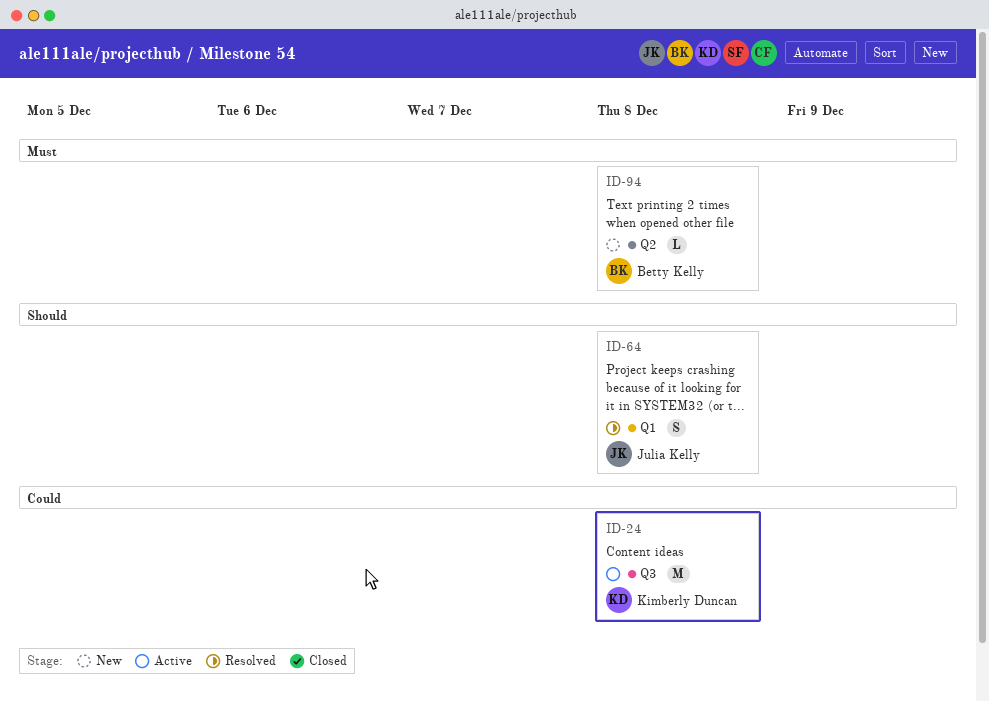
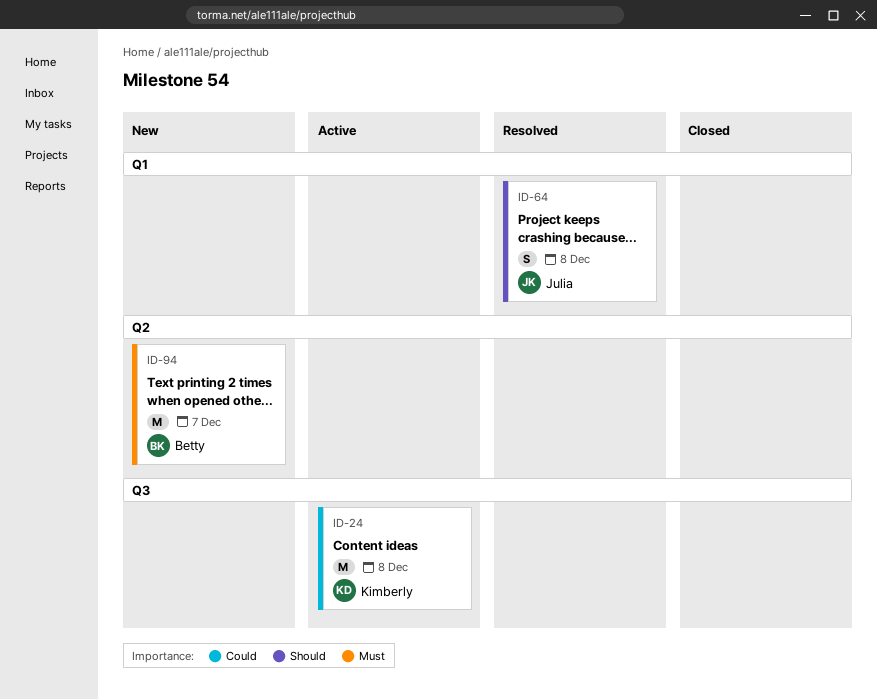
ID-94, estimate: L -> M
ID-94, due: Dec 8 -> Dec 7

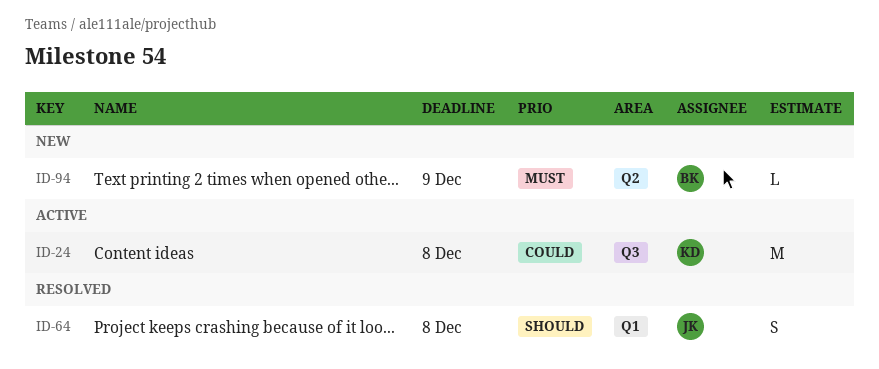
ID-94, estimate: M -> L
ID-94, due: Dec 7 -> Dec 9

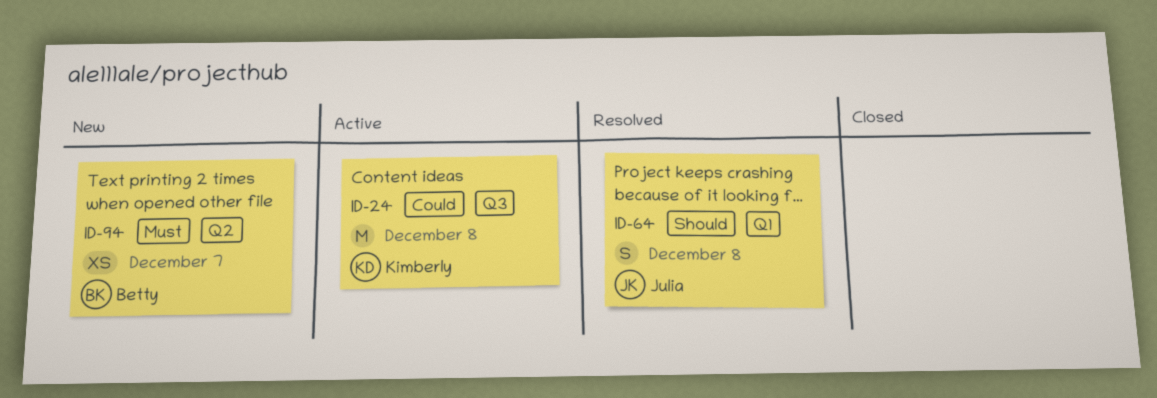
ID-94, estimate: L -> XS
ID-94, due: Dec 9 -> Dec 7

